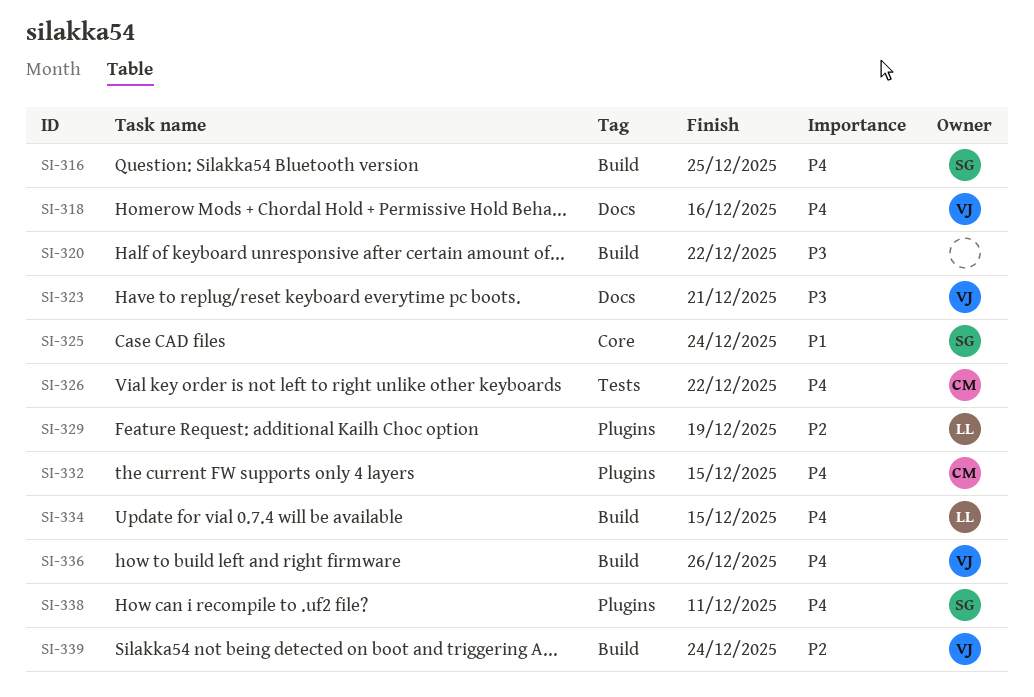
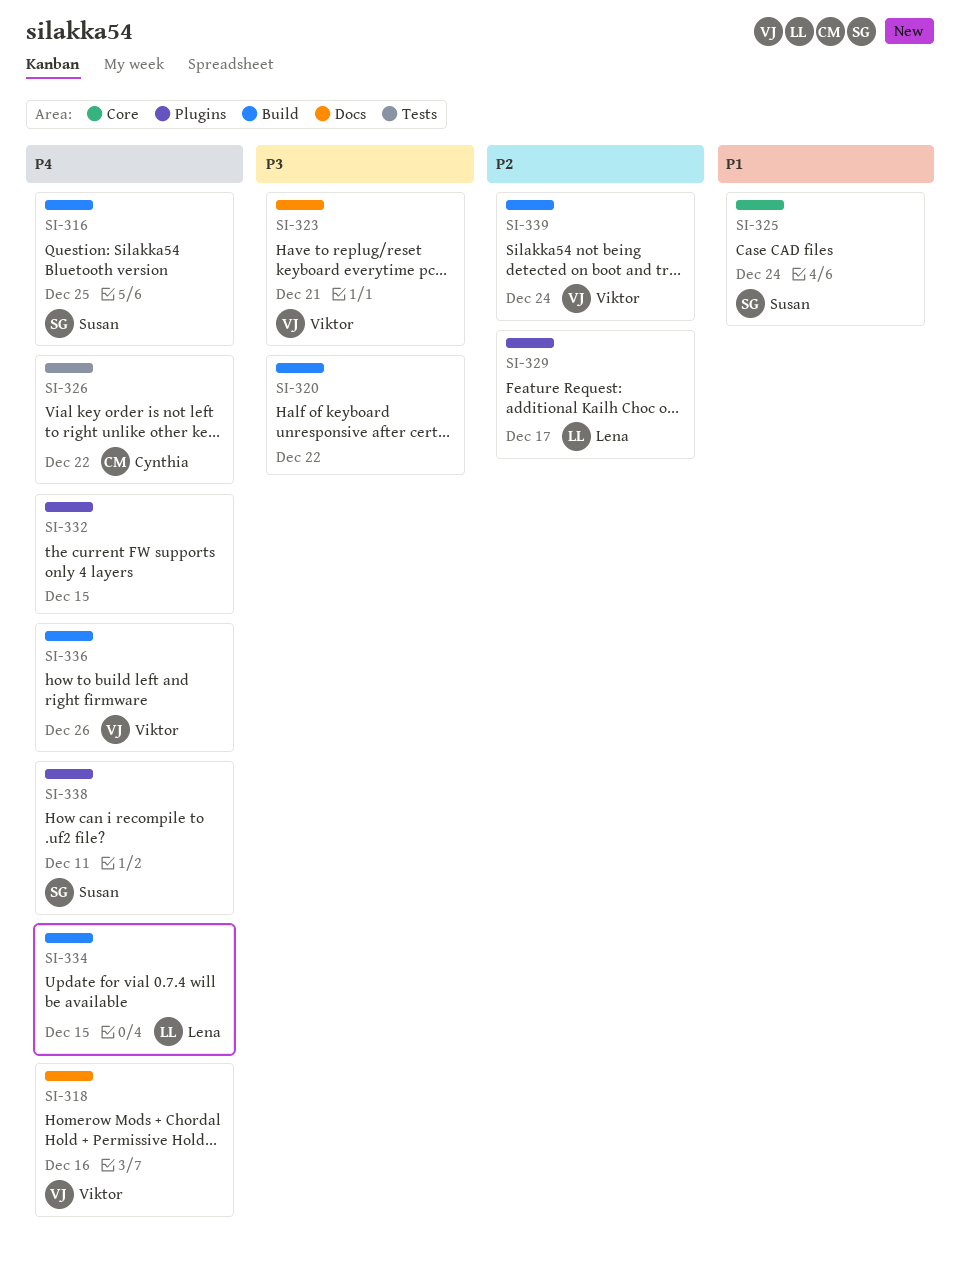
SI-329, due: Dec 19 -> Dec 17
SI-332, owner: Cynthia -> none

